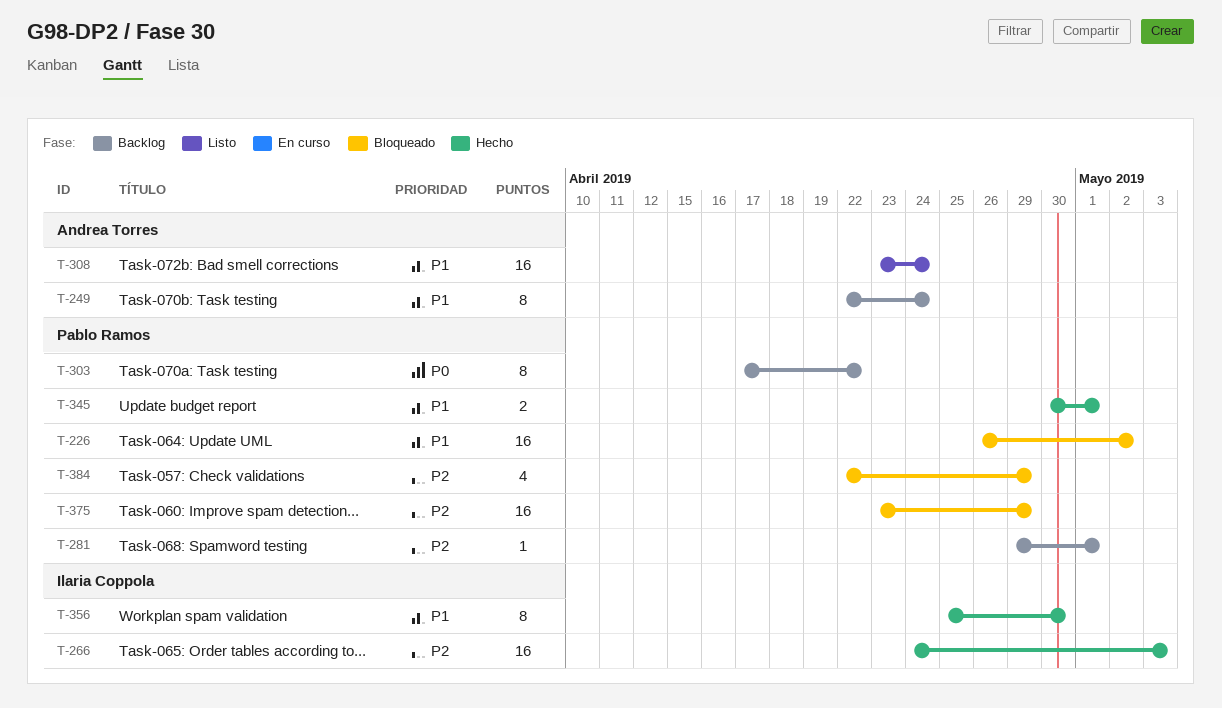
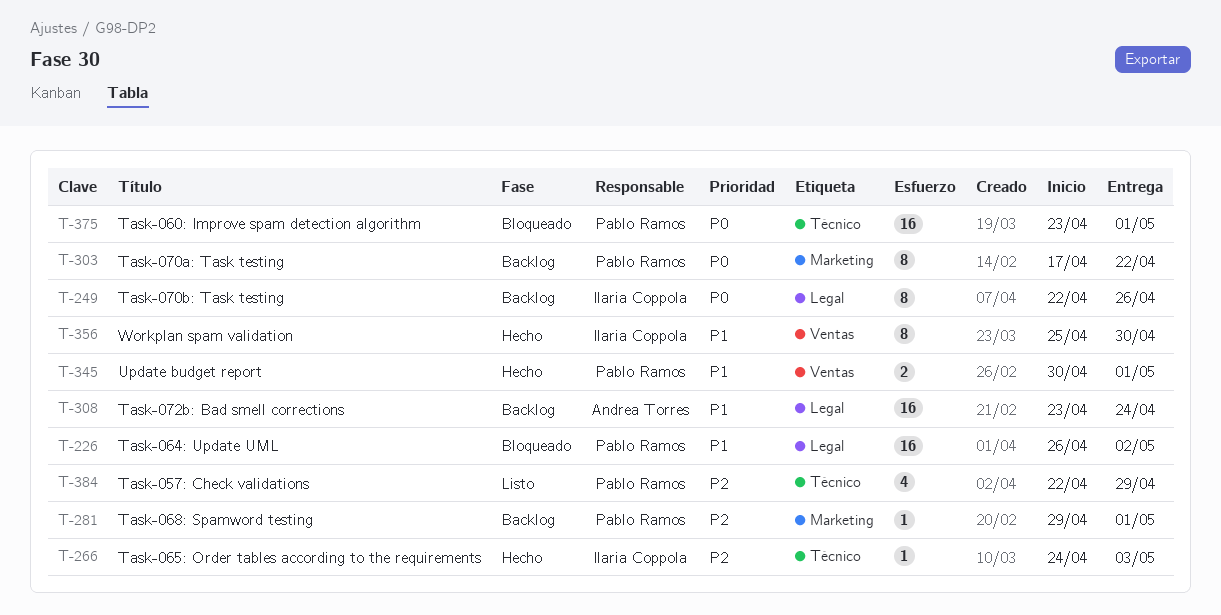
T-249, owner: Andrea Torres -> Ilaria Coppola
T-249, priority: P1 -> P0
T-249, due: Apr 24 -> Apr 26
T-266, estimate: 16 -> 1
T-308, status: Listo -> Backlog
T-375, priority: P2 -> P0
T-375, due: Apr 29 -> May 1
T-384, status: Bloqueado -> Listo

